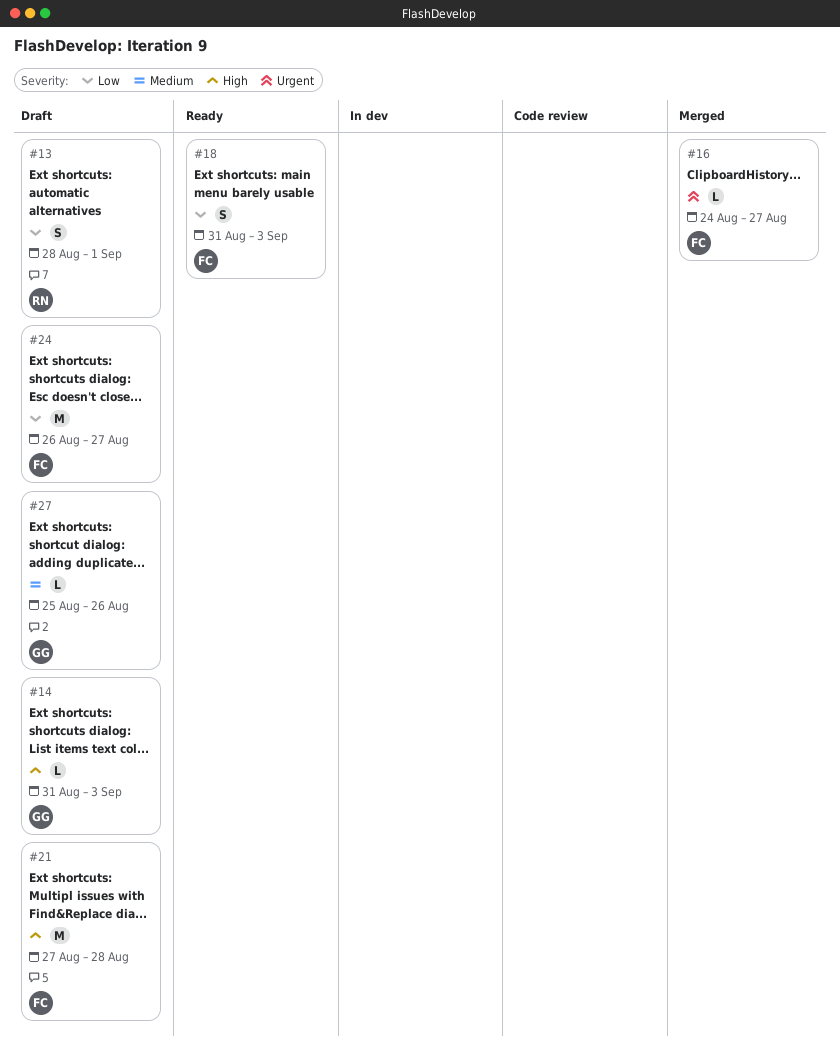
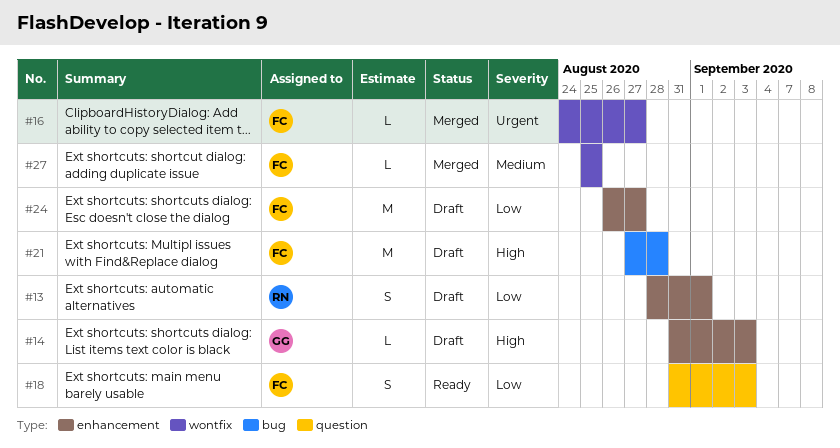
#27, status: Draft -> Merged
#27, owner: GG -> FC
#27, due: Aug 26 -> Aug 25

